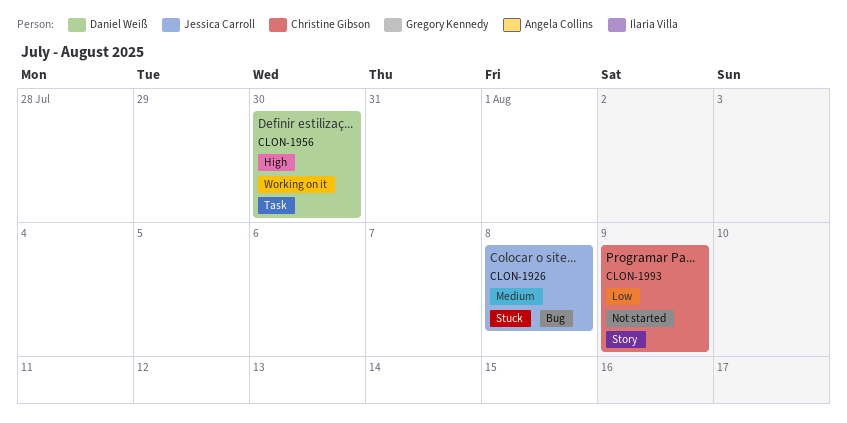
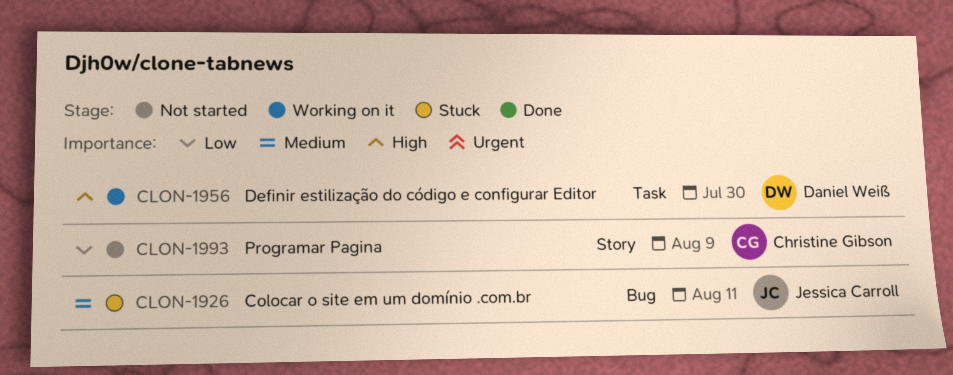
CLON-1926, due: Aug 8 -> Aug 11

